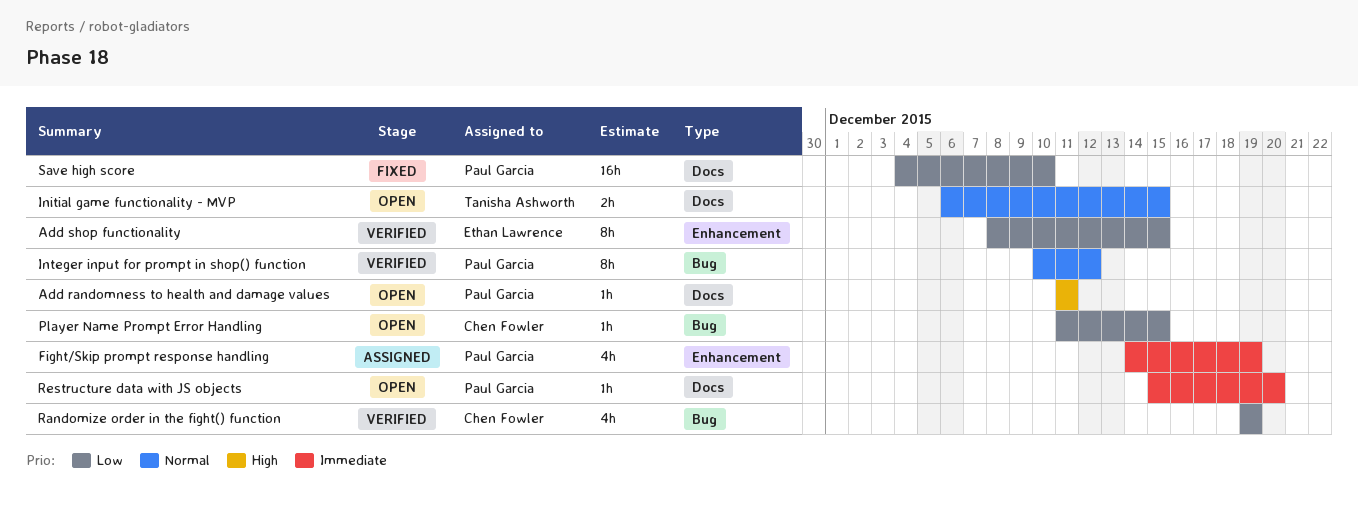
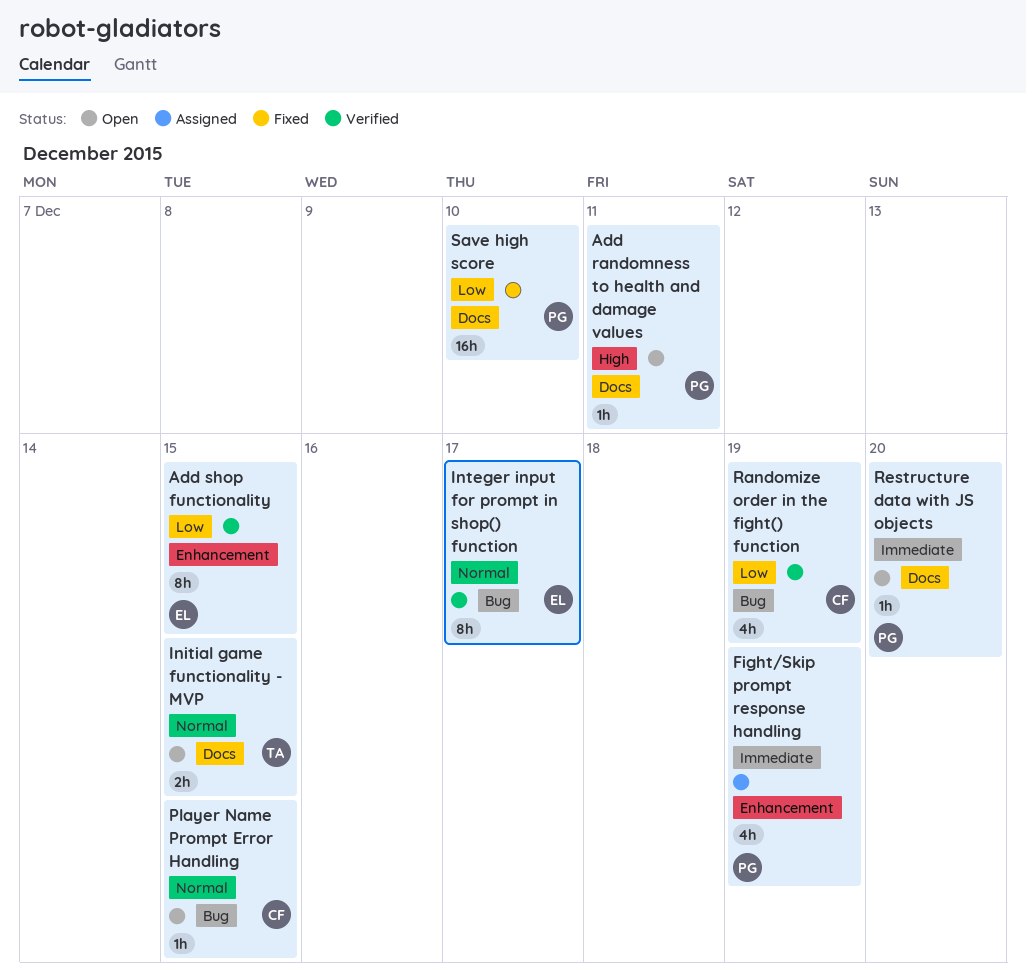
Integer input for prompt in shop() function, owner: Paul Garcia -> Ethan Lawrence
Integer input for prompt in shop() function, due: Dec 12 -> Dec 17
Player Name Prompt Error Handling, priority: Low -> Normal

